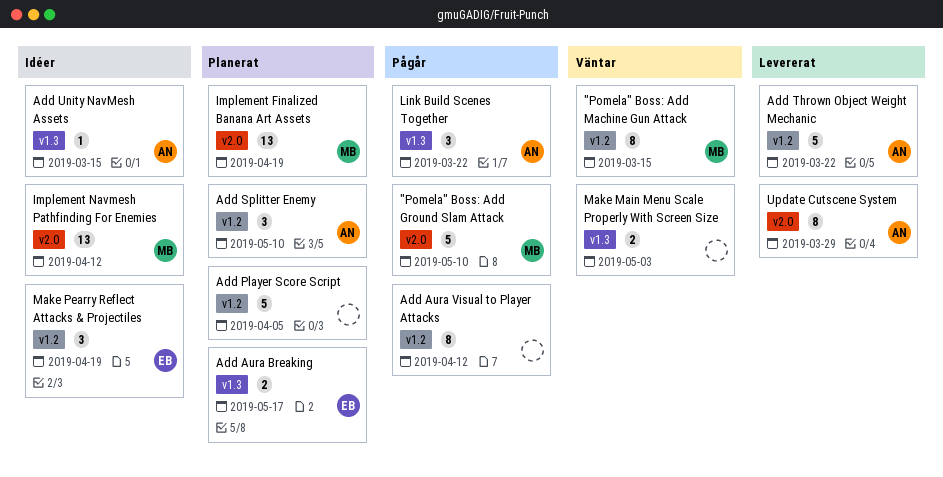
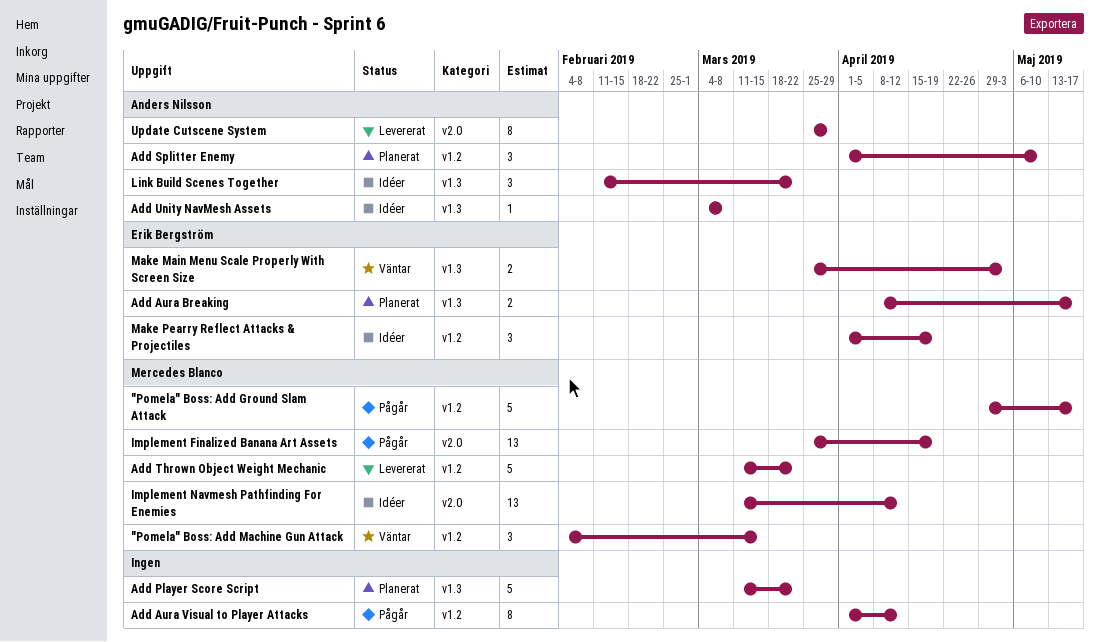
"Pomela" Boss: Add Ground Slam Attack, label: v2.0 -> v1.2
"Pomela" Boss: Add Ground Slam Attack, due: May 10 -> May 17
"Pomela" Boss: Add Machine Gun Attack, estimate: 8 -> 3
Add Player Score Script, label: v1.2 -> v1.3
Add Player Score Script, due: Apr 5 -> Mar 22
Add Thrown Object Weight Mechanic, owner: Anders Nilsson -> Mercedes Blanco
Add Unity NavMesh Assets, due: Mar 15 -> Mar 8
Implement Finalized Banana Art Assets, status: Planerat -> Pågår
Link Build Scenes Together, status: Pågår -> Idéer
Make Main Menu Scale Properly With Screen Size, owner: none -> Erik Bergström

